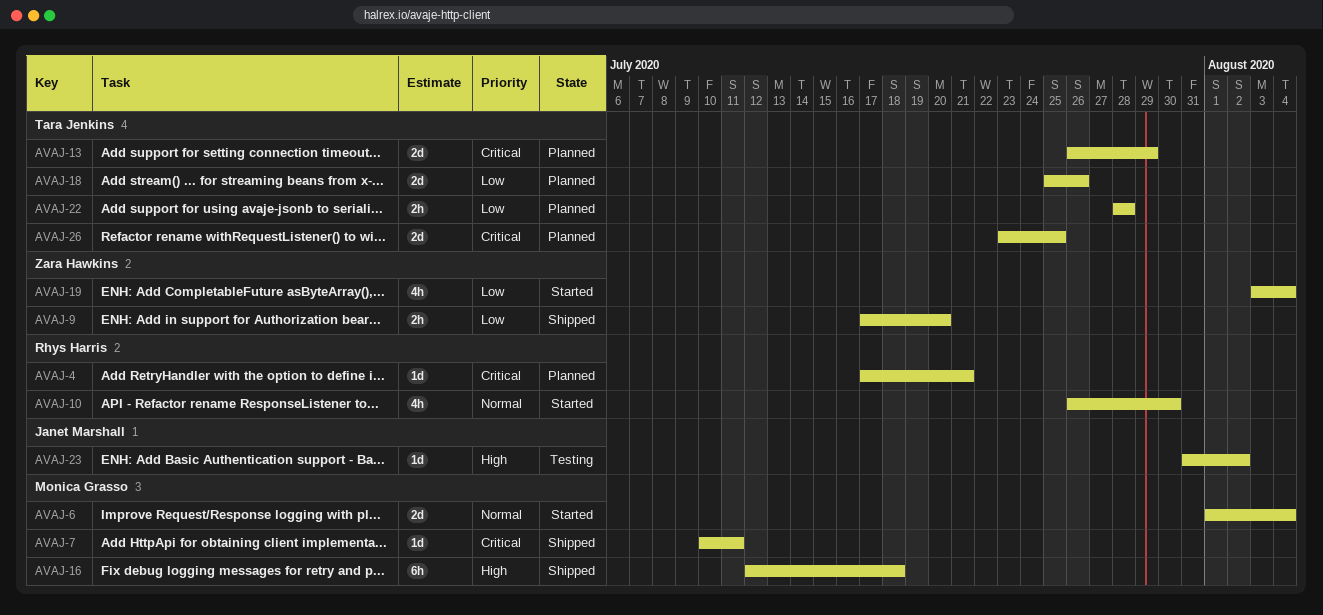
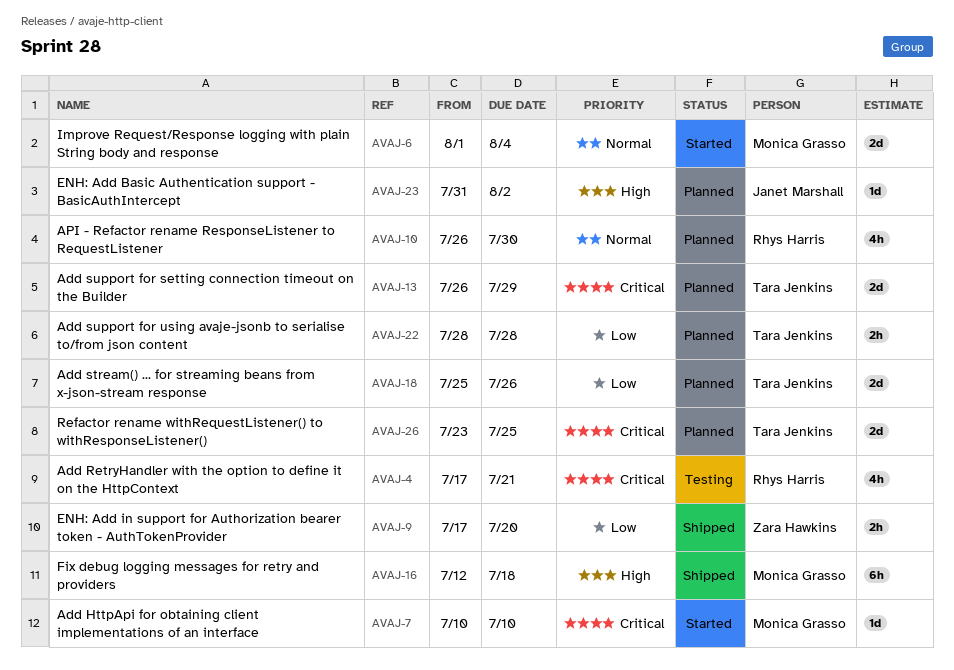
AVAJ-4, status: Planned -> Testing
AVAJ-4, estimate: 1d -> 4h
AVAJ-7, status: Shipped -> Started
AVAJ-7, due: Jul 11 -> Jul 10
AVAJ-10, status: Started -> Planned
AVAJ-19: present -> none
AVAJ-23, status: Testing -> Planned

